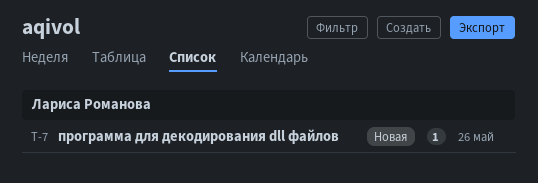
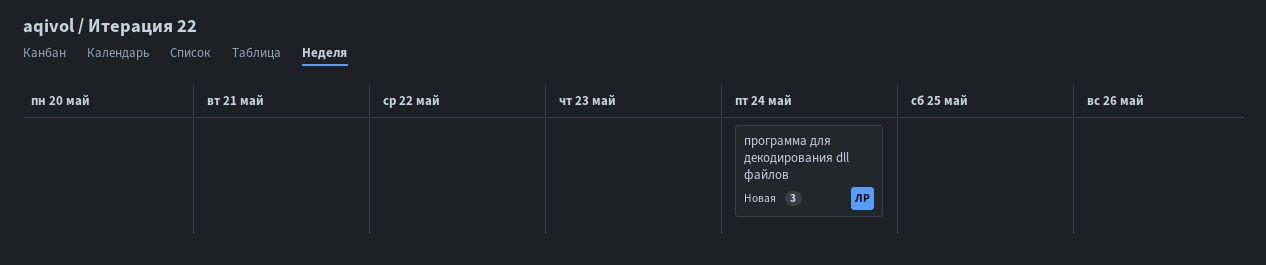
программа для декодирования dll файлов, estimate: 1 -> 3
программа для декодирования dll файлов, due: May 26 -> May 24

